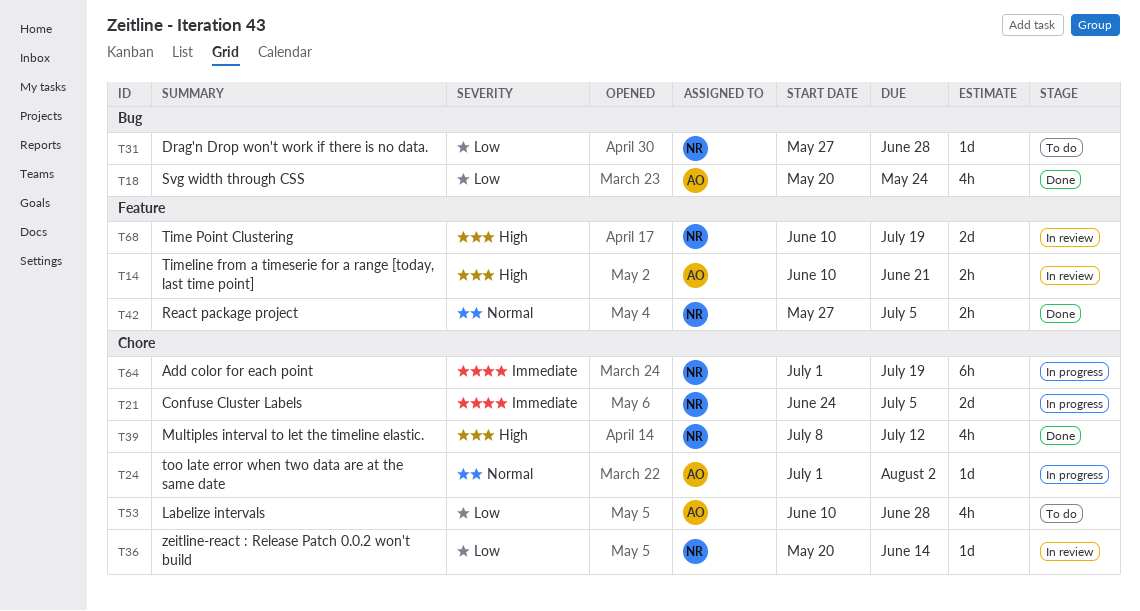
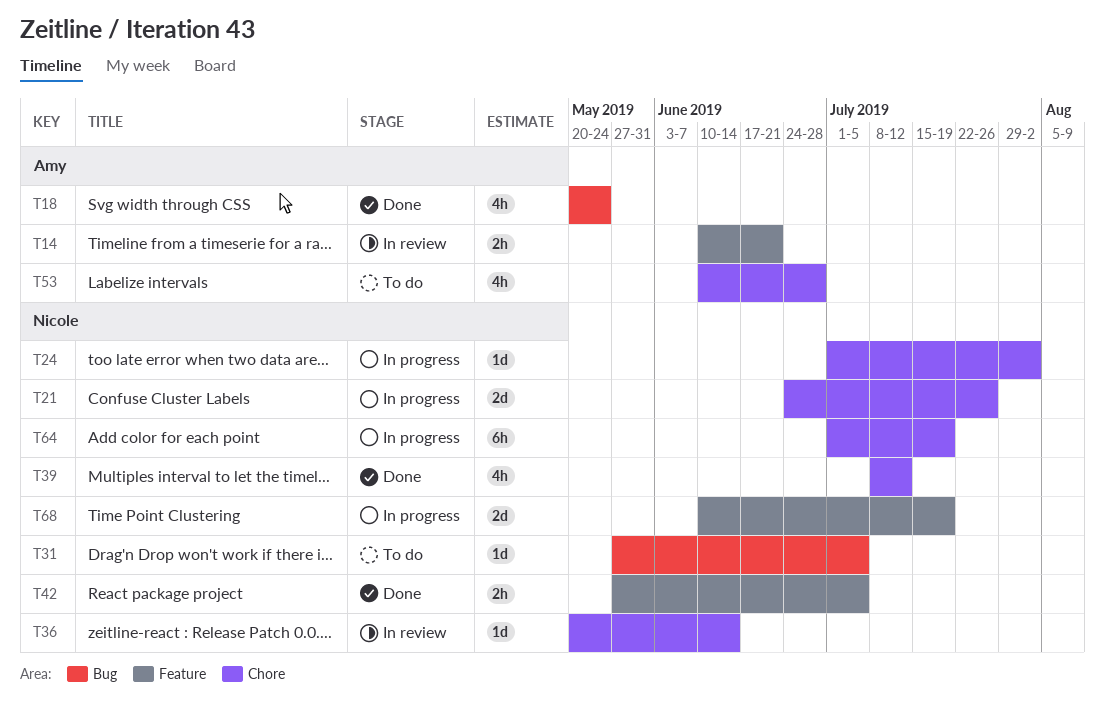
T21, due: Jul 5 -> Jul 26
T24, owner: Amy -> Nicole
T31, due: Jun 28 -> Jul 5
T68, status: In review -> In progress

